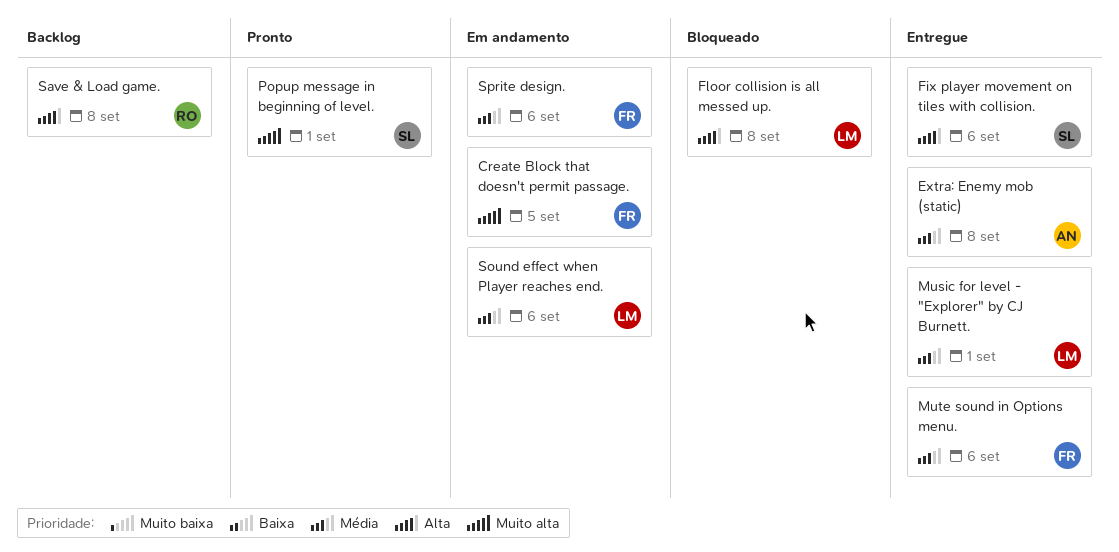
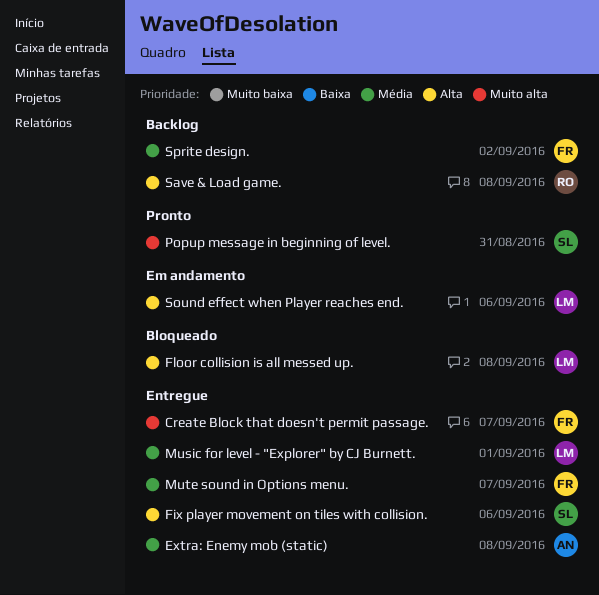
Create Block that doesn't permit passage., status: Em andamento -> Entregue
Create Block that doesn't permit passage., due: Sep 5 -> Sep 7
Mute sound in Options menu., due: Sep 6 -> Sep 7
Popup message in beginning of level., due: Sep 1 -> Aug 31
Sound effect when Player reaches end., priority: Média -> Alta
Sprite design., status: Em andamento -> Backlog
Sprite design., due: Sep 6 -> Sep 2

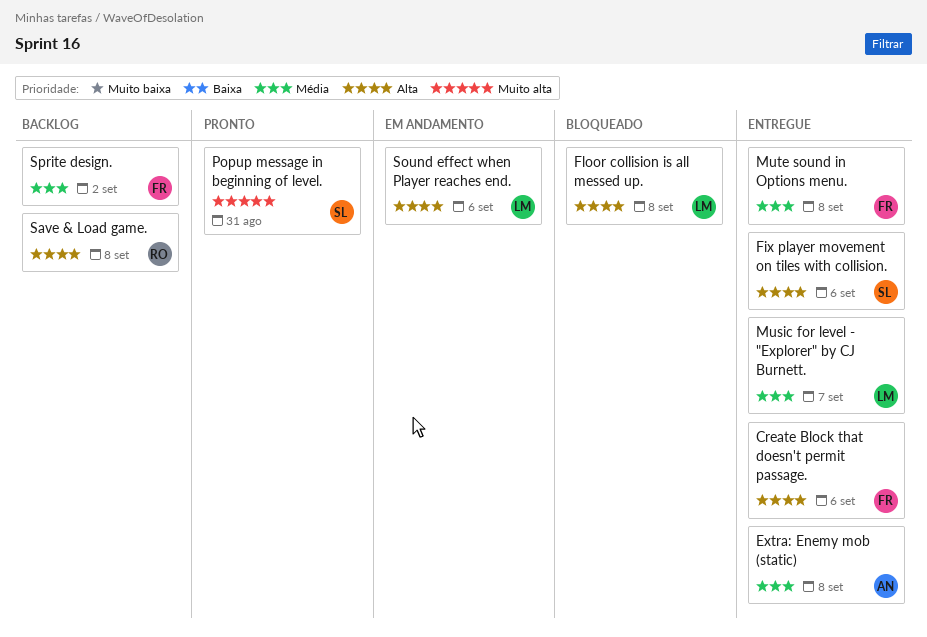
Create Block that doesn't permit passage., priority: Muito alta -> Alta
Create Block that doesn't permit passage., due: Sep 7 -> Sep 6
Music for level - "Explorer" by CJ Burnett., due: Sep 1 -> Sep 7
Mute sound in Options menu., due: Sep 7 -> Sep 8

